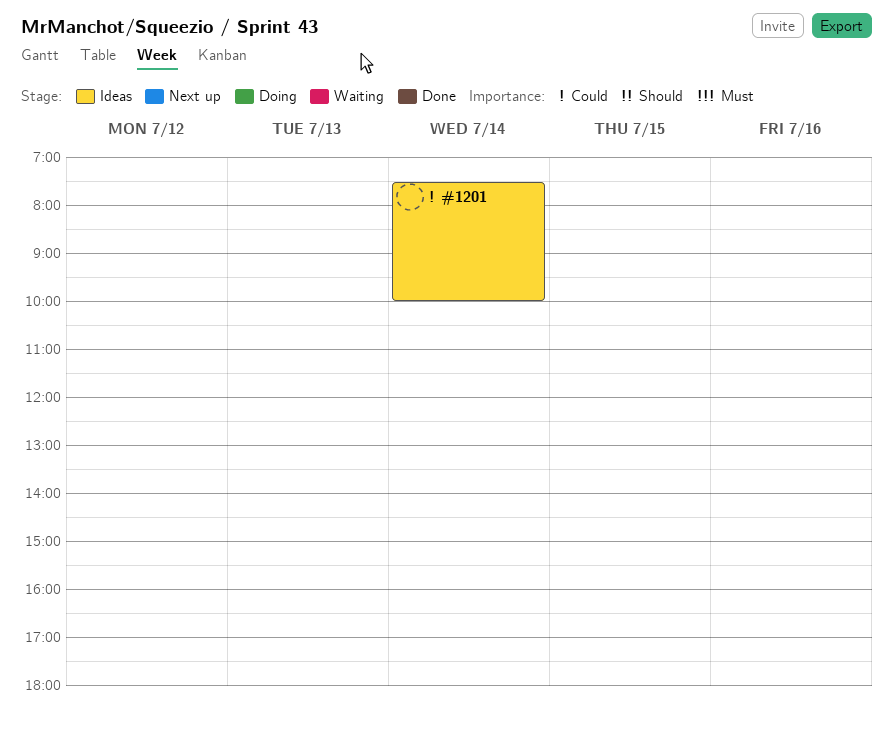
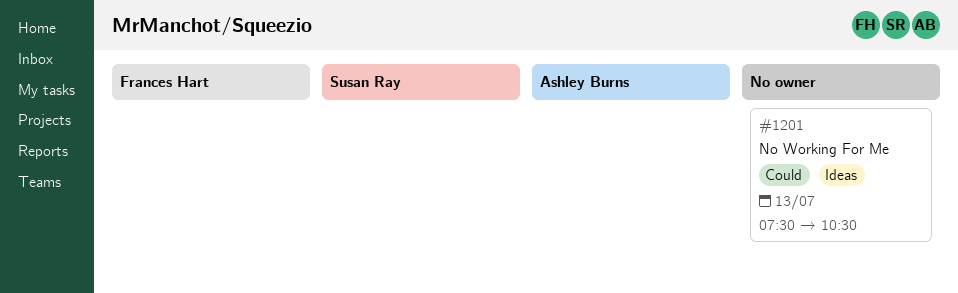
#1201, day: Jul 14 -> Jul 13
#1201, ends: 10:00 -> 10:30

